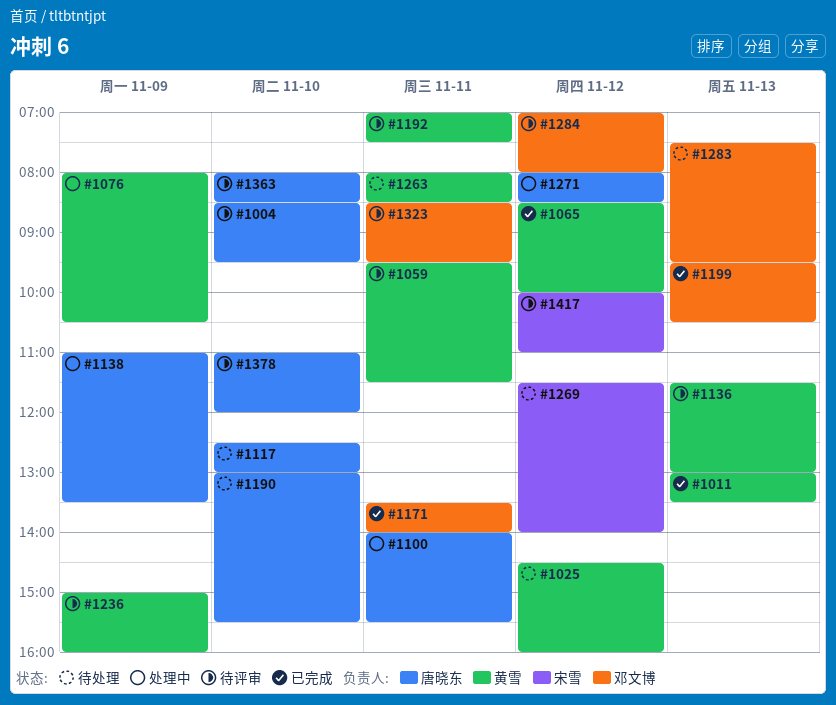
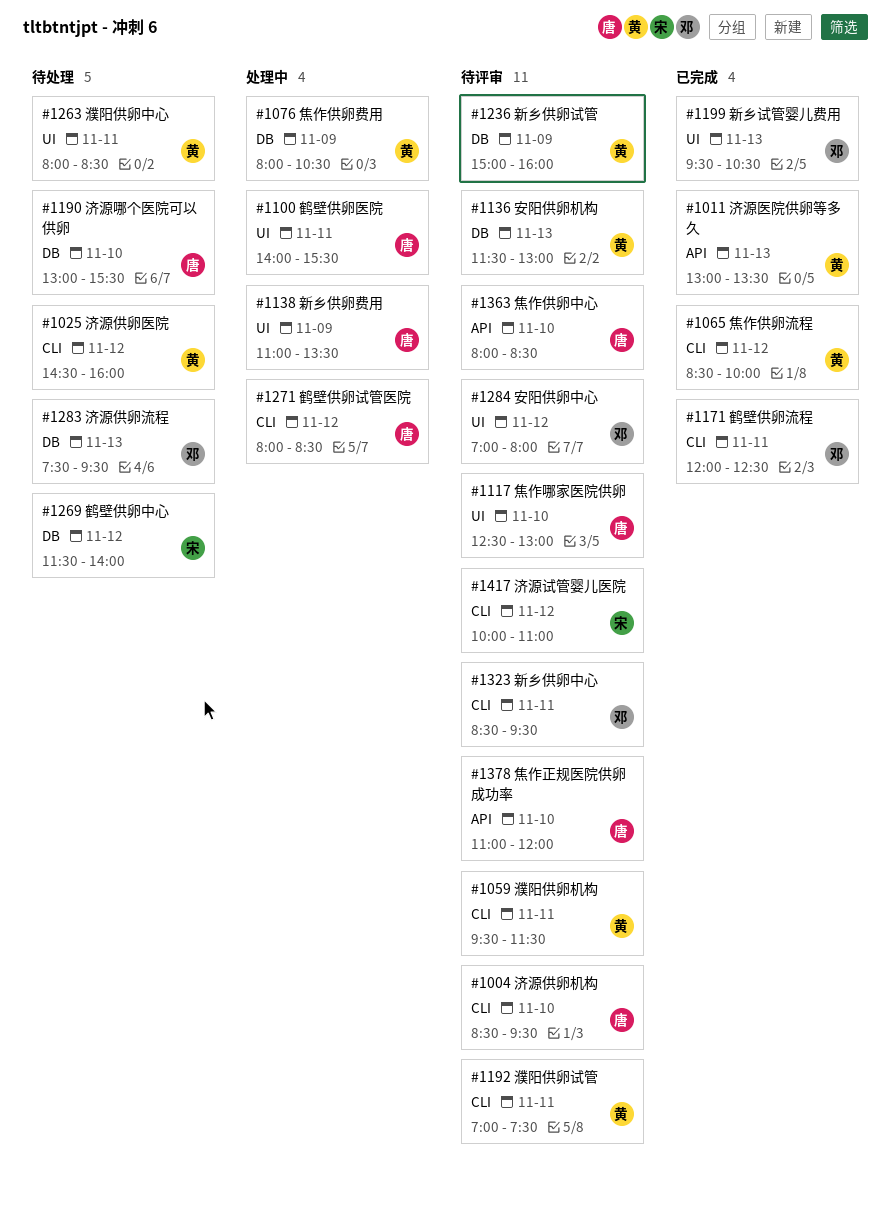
#1117, status: 待处理 -> 待评审
#1171, begins: 13:30 -> 12:00
#1171, ends: 14:00 -> 12:30

